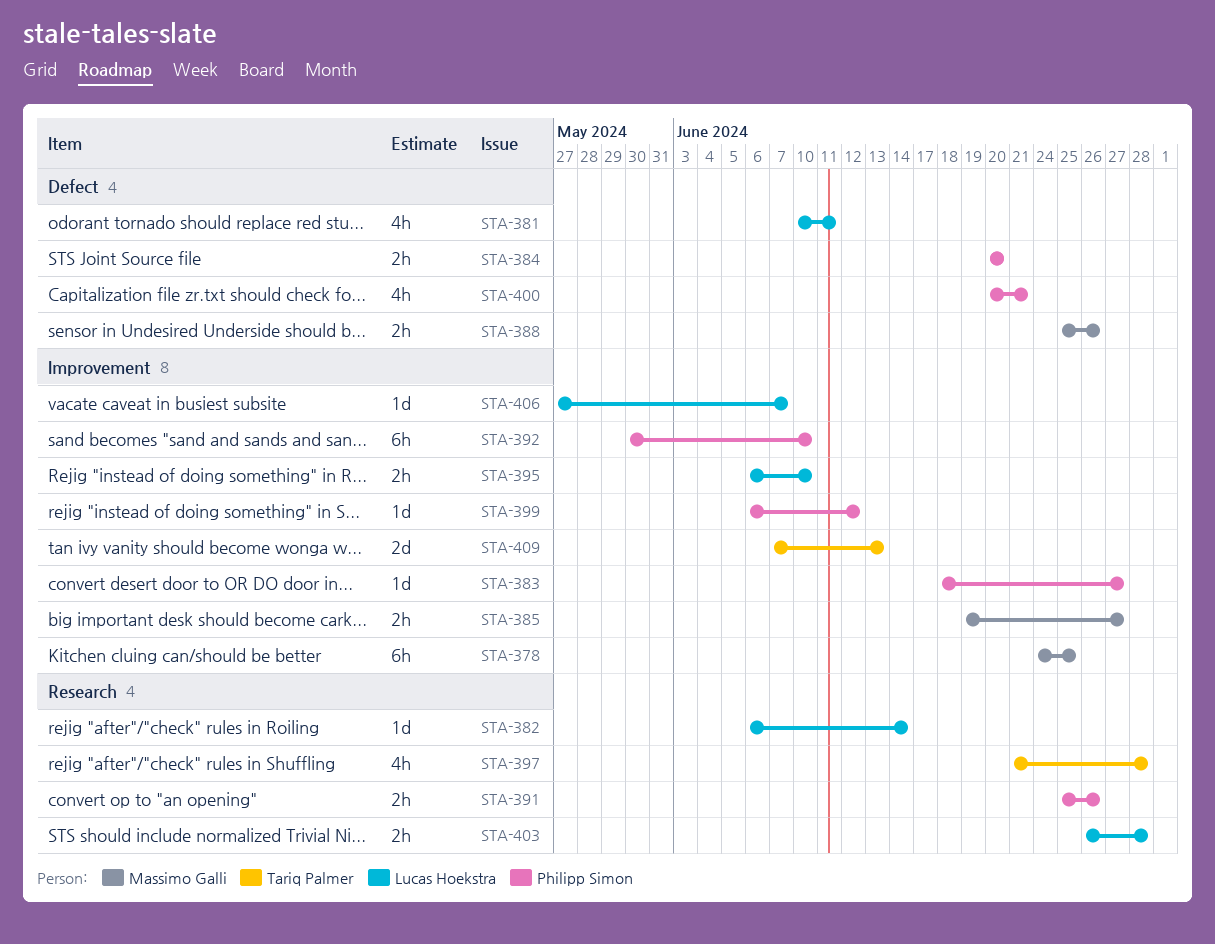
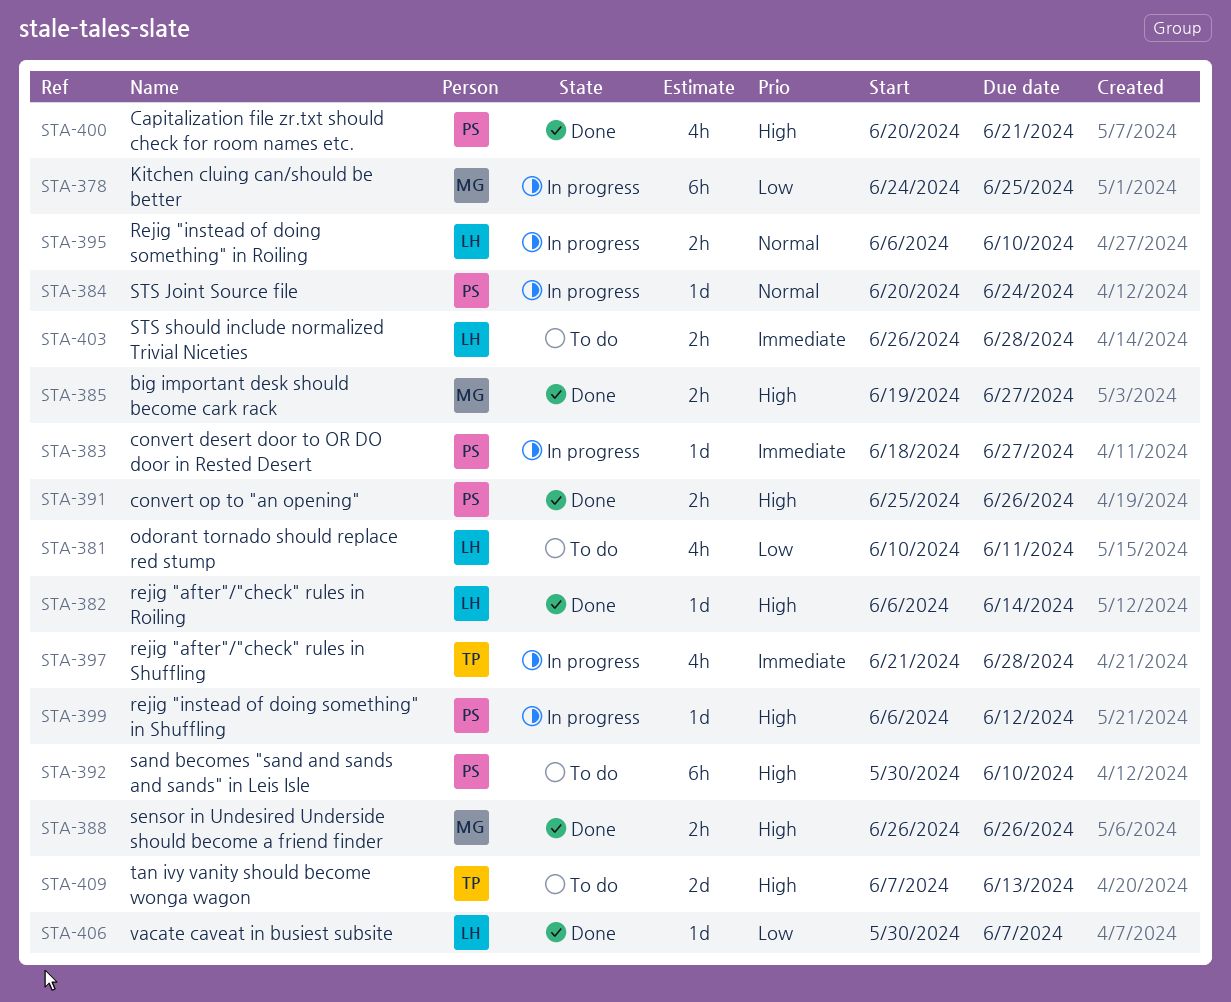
STA-384, estimate: 2h -> 1d
STA-384, due: Jun 20 -> Jun 24
STA-388, start: Jun 25 -> Jun 26
STA-406, start: May 27 -> May 30

